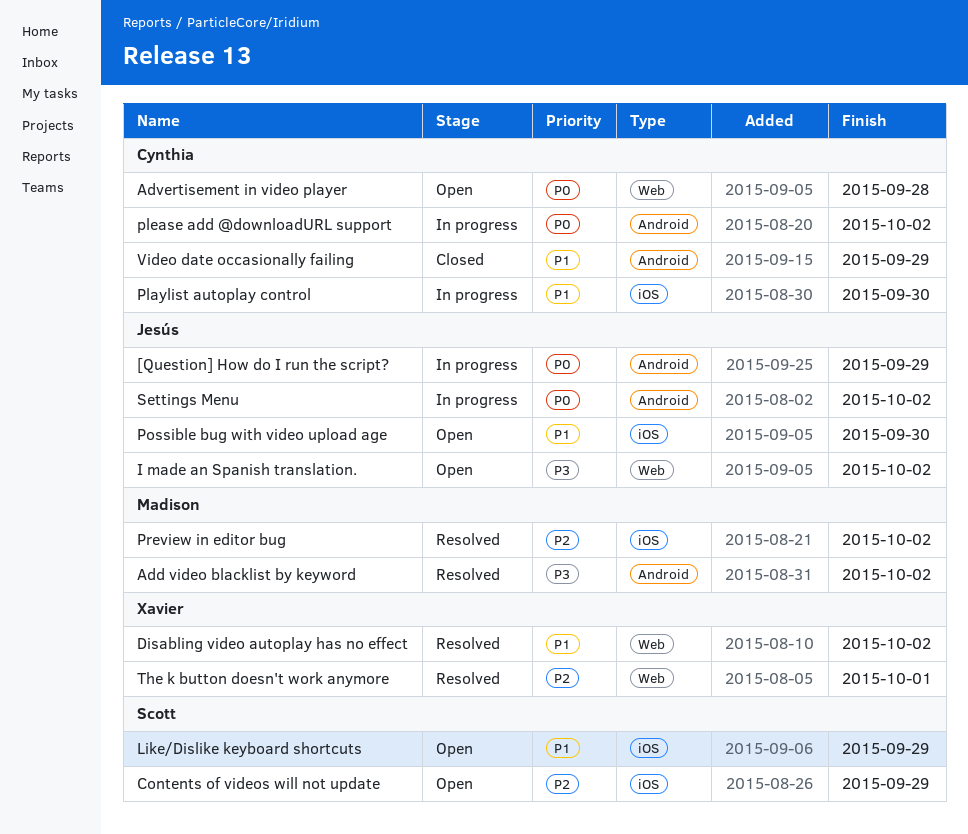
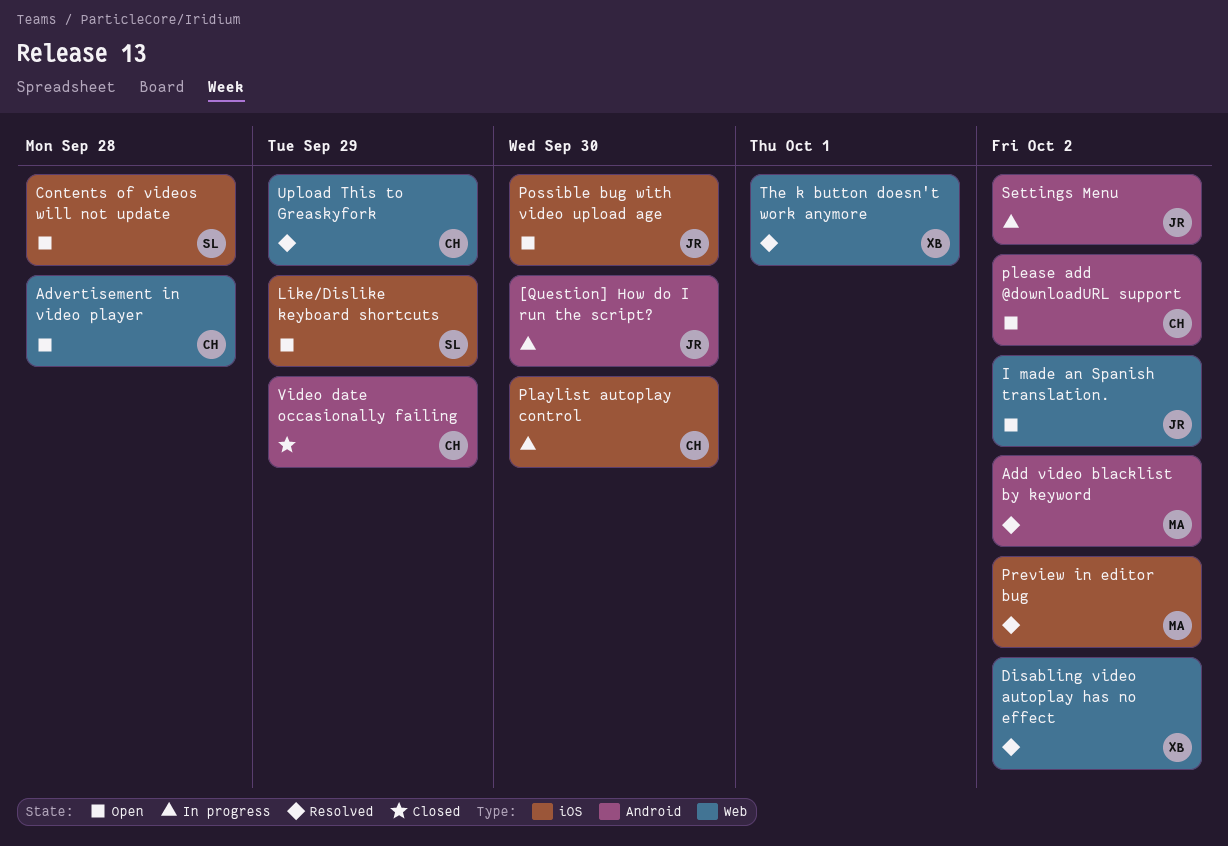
[Question] How do I run the script?, due: Sep 29 -> Sep 30
Contents of videos will not update, due: Sep 29 -> Sep 28
please add @downloadURL support, status: In progress -> Open
Upload This to Greaskyfork: none -> present

